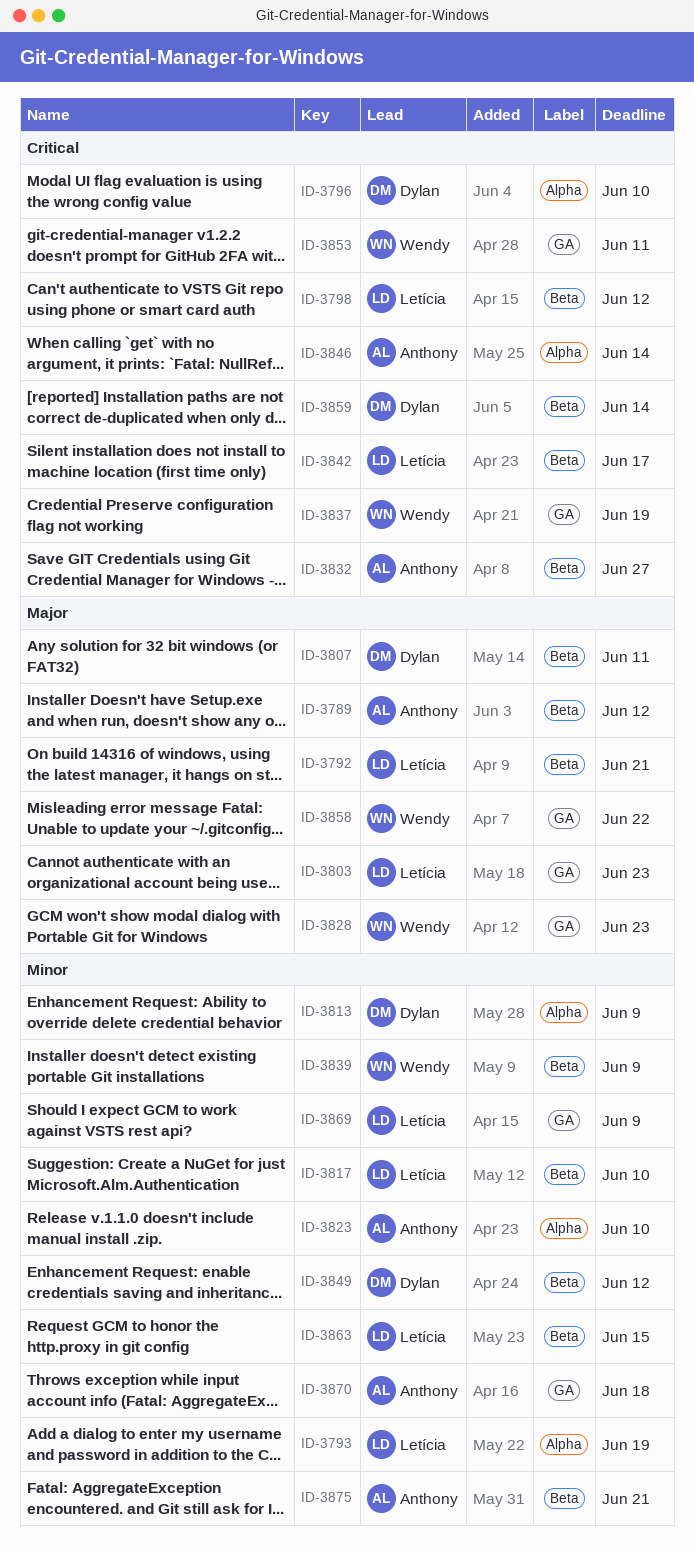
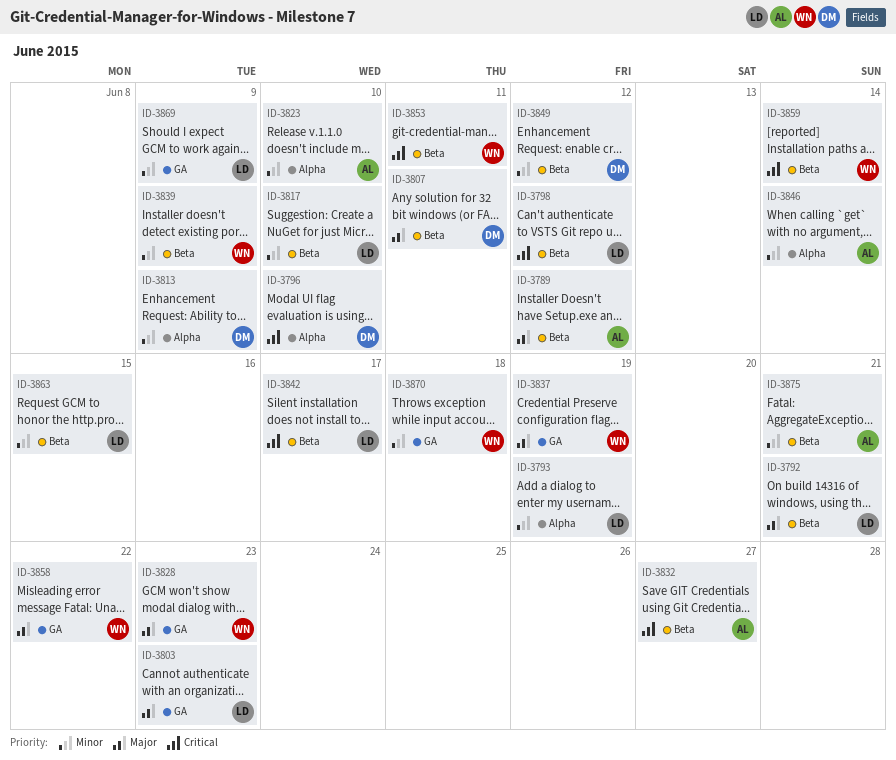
ID-3837, priority: Critical -> Major
ID-3846, priority: Critical -> Minor
ID-3853, label: GA -> Beta
ID-3859, owner: Dylan -> Wendy
ID-3870, owner: Anthony -> Wendy

